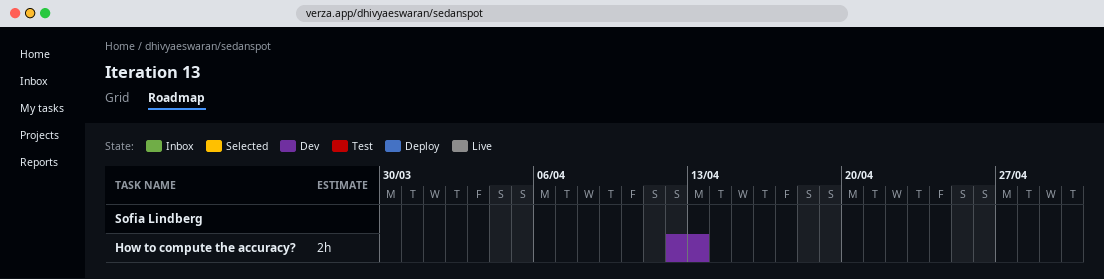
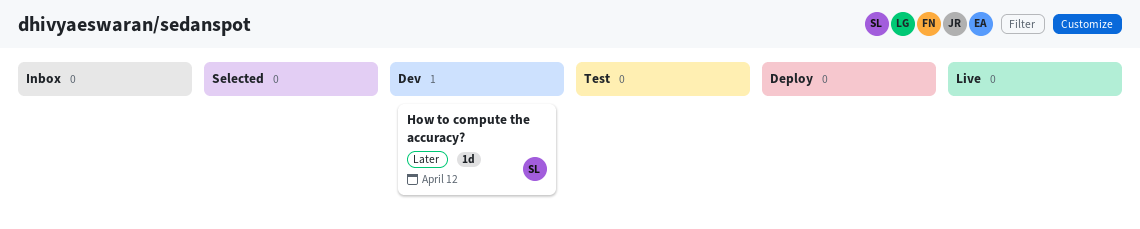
How to compute the accuracy?, estimate: 2h -> 1d
How to compute the accuracy?, due: Apr 13 -> Apr 12

